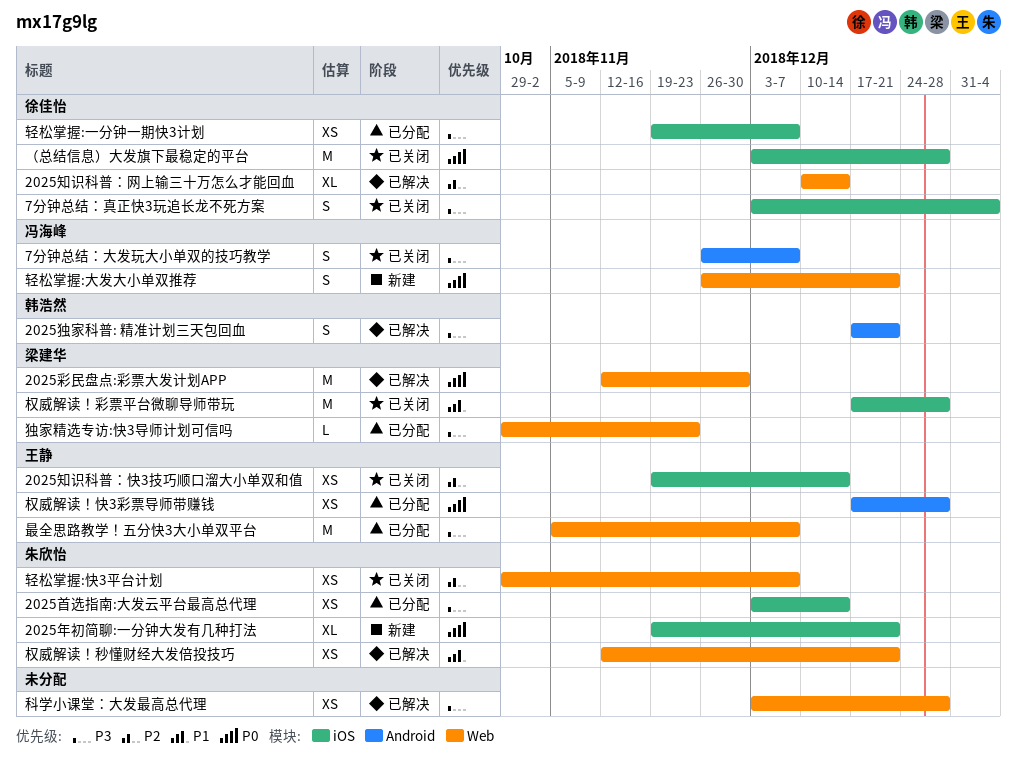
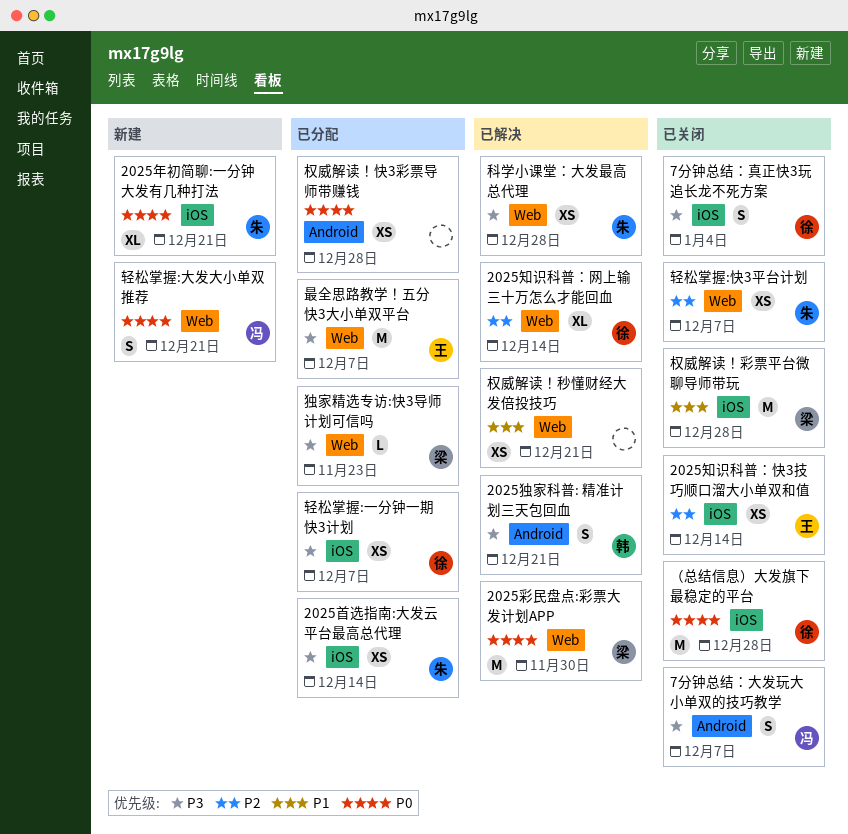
权威解读！快3彩票导师带赚钱, owner: 王静 -> none
权威解读！秒懂财经大发倍投技巧, owner: 朱欣怡 -> none
科学小课堂：大发最高总代理, owner: none -> 朱欣怡

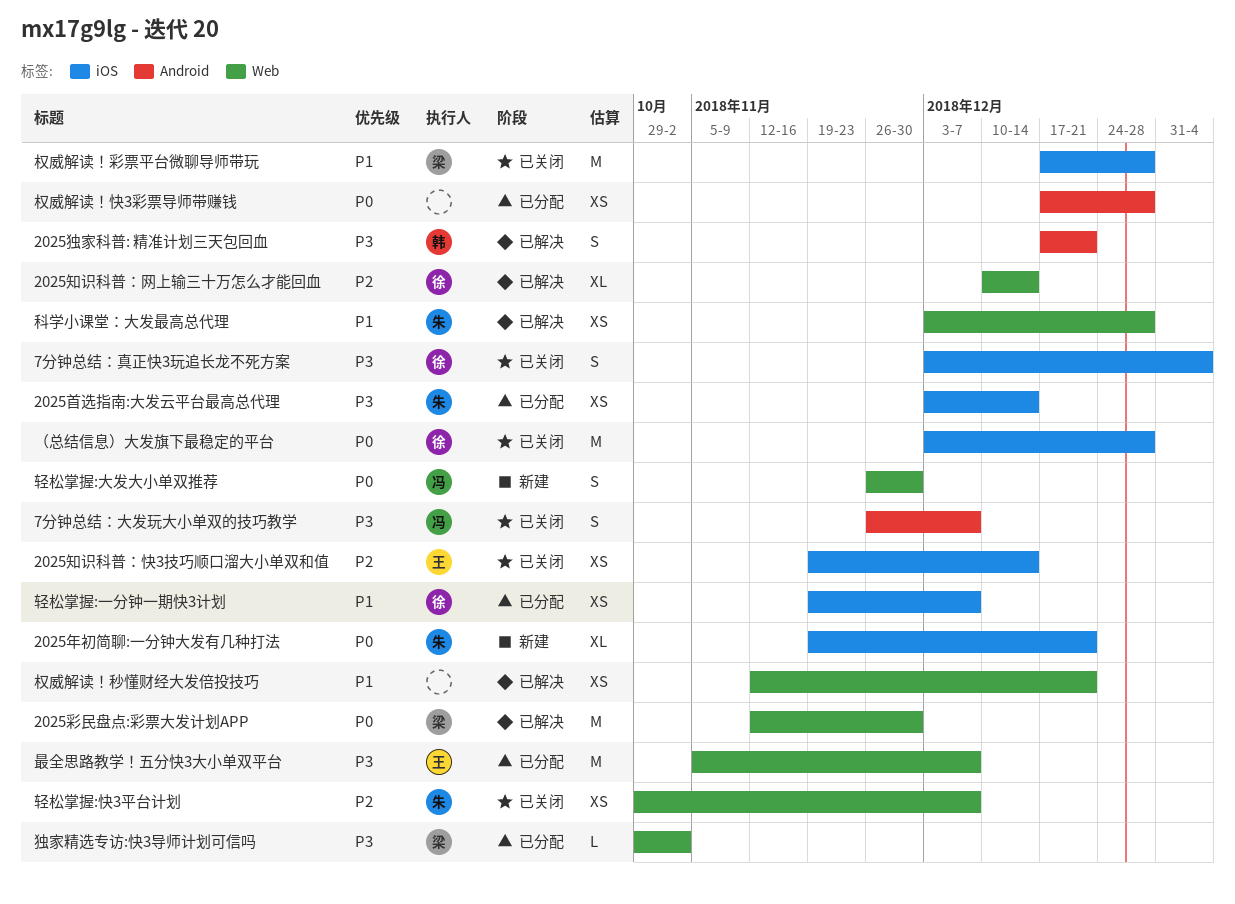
独家精选专访:快3导师计划可信吗, due: Nov 23 -> Nov 2
科学小课堂：大发最高总代理, priority: P3 -> P1
轻松掌握:一分钟一期快3计划, priority: P3 -> P1
轻松掌握:大发大小单双推荐, due: Dec 21 -> Nov 30

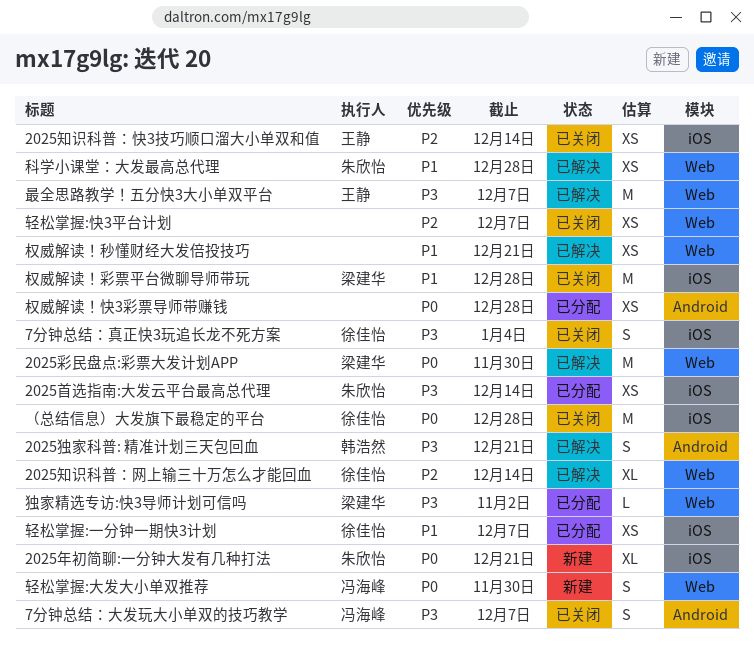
最全思路教学！五分快3大小单双平台, status: 已分配 -> 已解决
轻松掌握:快3平台计划, owner: 朱欣怡 -> none

